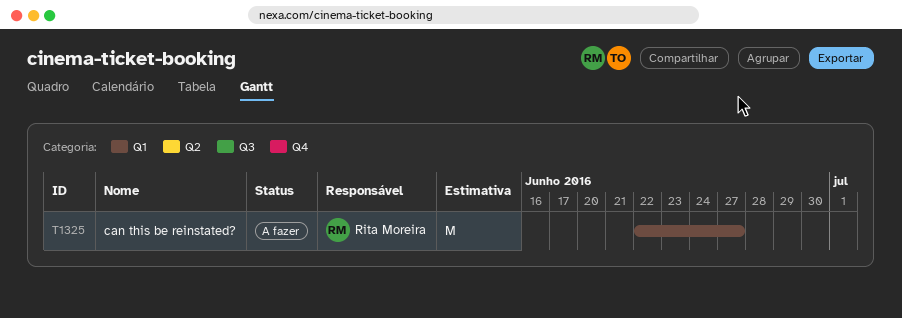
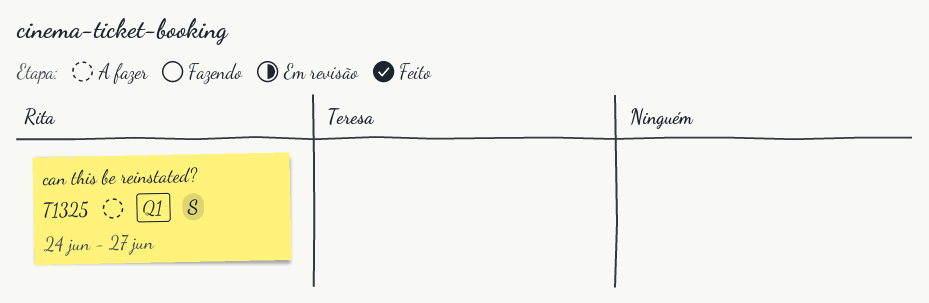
T1325, estimate: M -> S
T1325, start: Jun 22 -> Jun 24

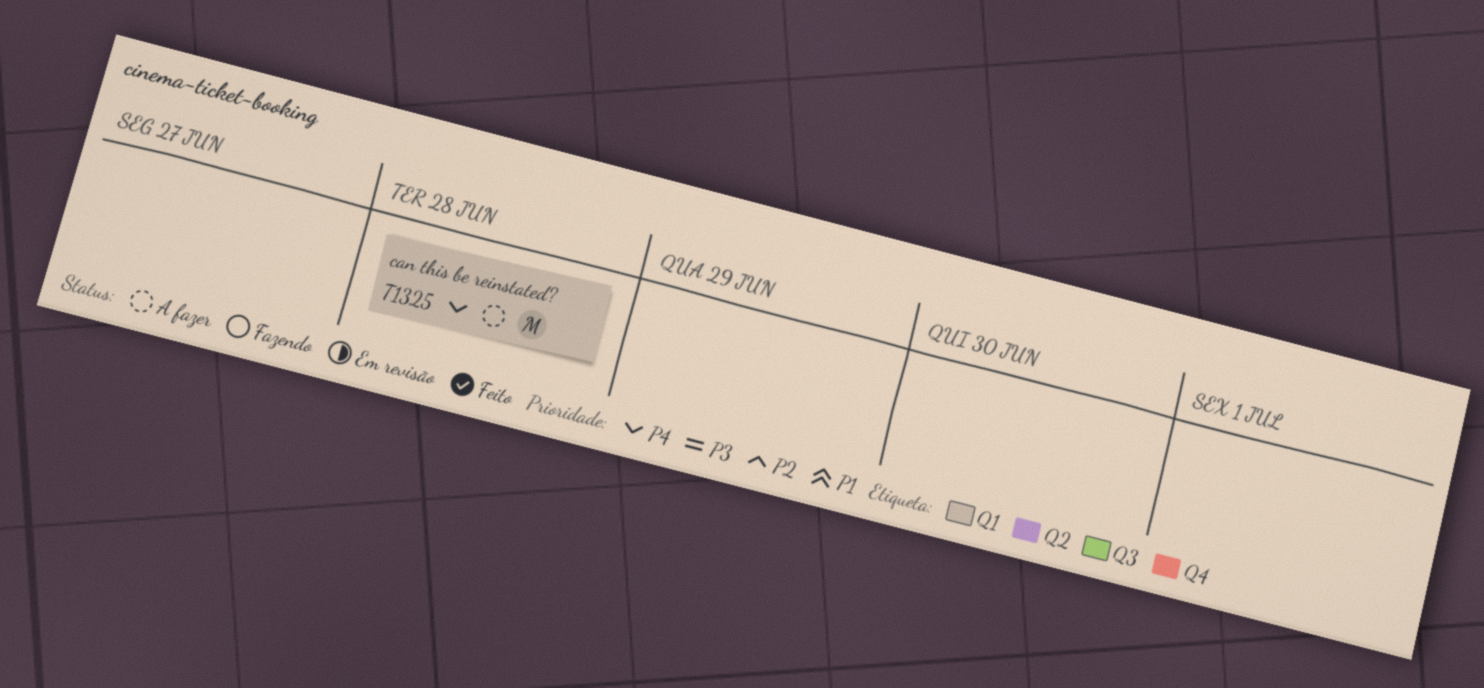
T1325, estimate: S -> M
T1325, due: Jun 27 -> Jun 28

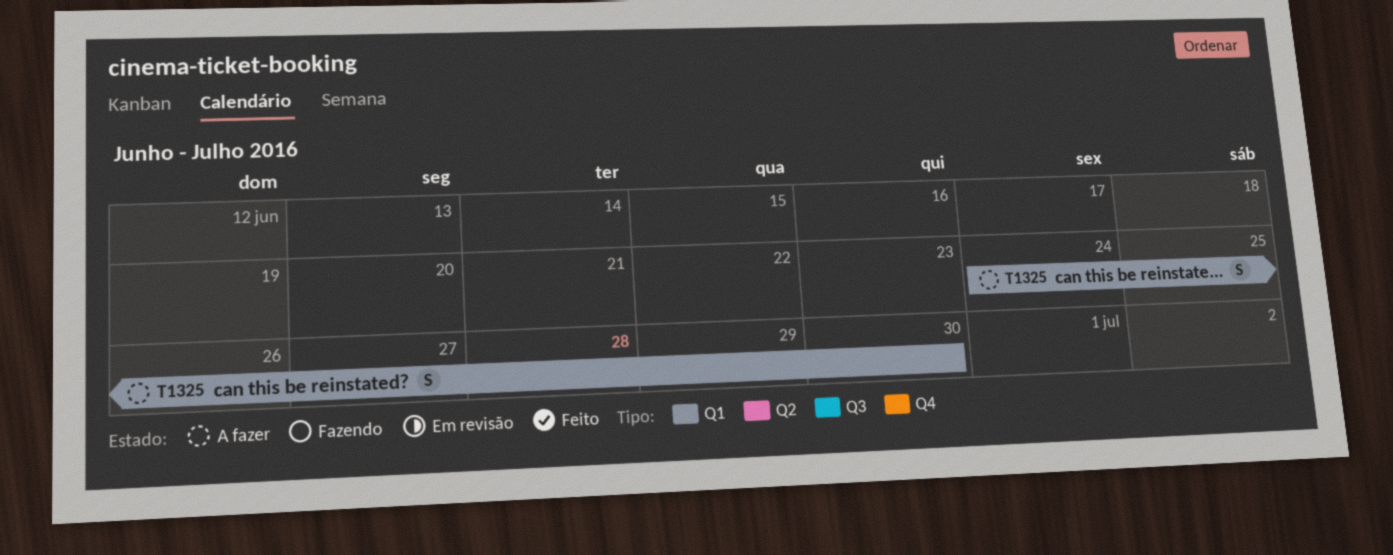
T1325, estimate: M -> S
T1325, due: Jun 28 -> Jun 30

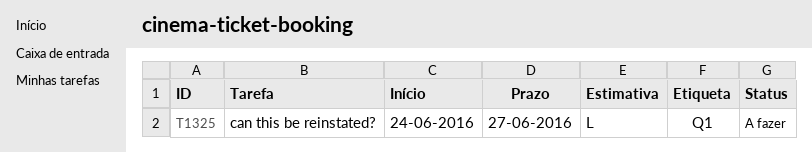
T1325, estimate: S -> L
T1325, due: Jun 30 -> Jun 27

